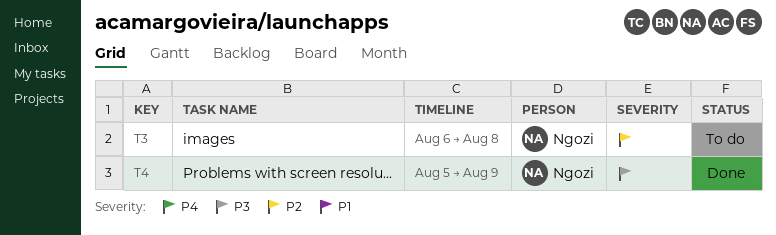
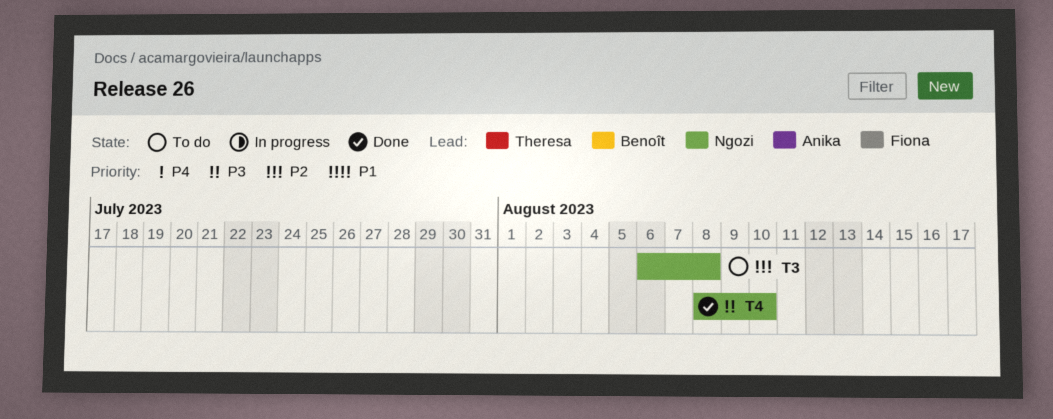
T4, start: Aug 5 -> Aug 8
T4, due: Aug 9 -> Aug 10

